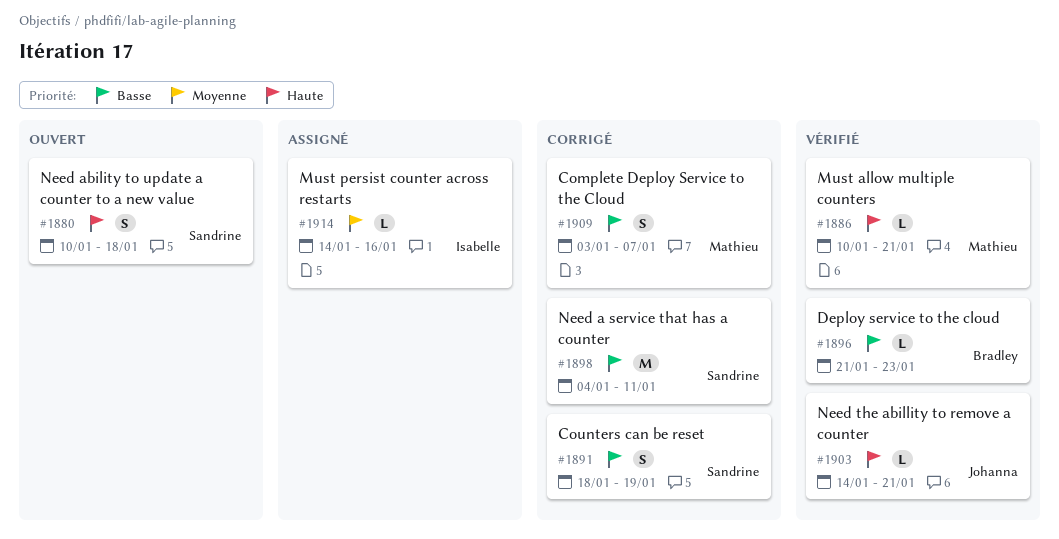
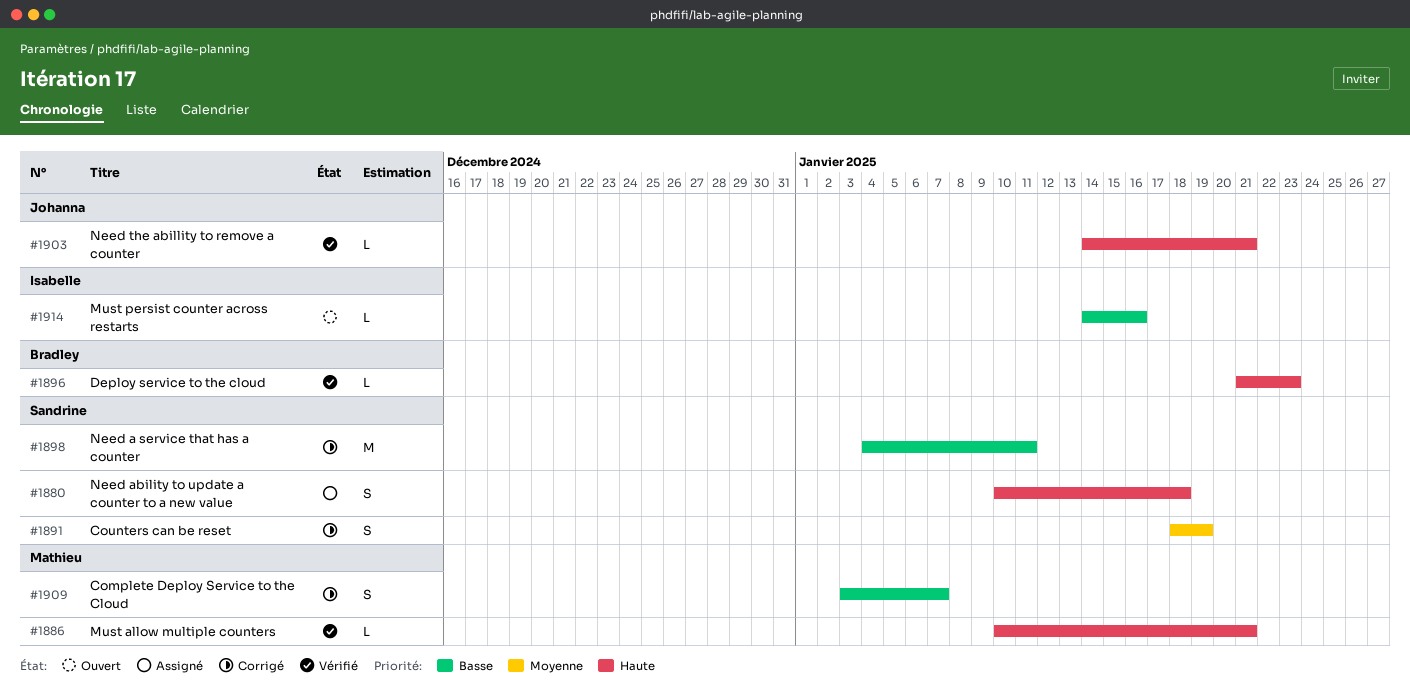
#1880, status: Ouvert -> Assigné
#1891, priority: Basse -> Moyenne
#1896, priority: Basse -> Haute
#1914, status: Assigné -> Ouvert
#1914, priority: Moyenne -> Basse

